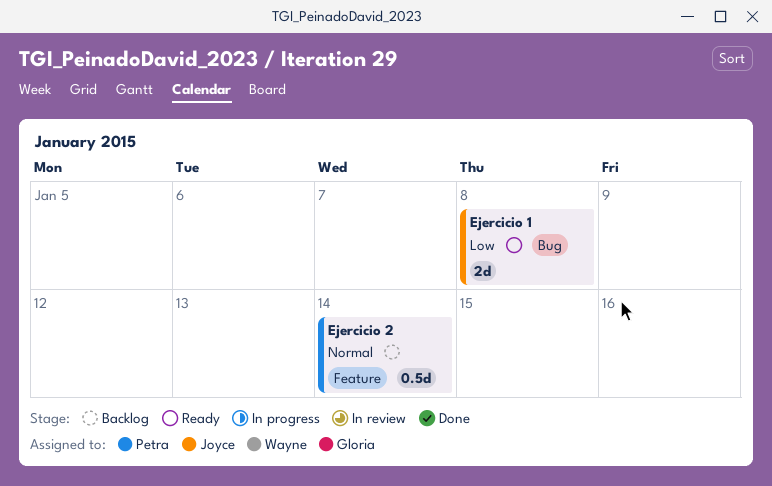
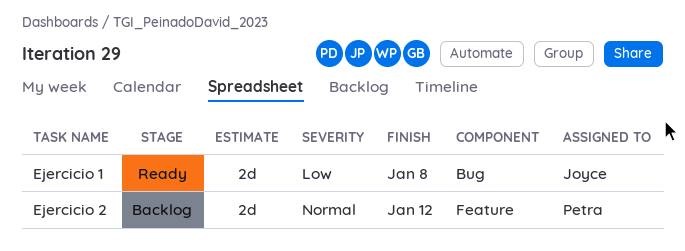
Ejercicio 2, estimate: 0.5d -> 2d
Ejercicio 2, due: Jan 14 -> Jan 12

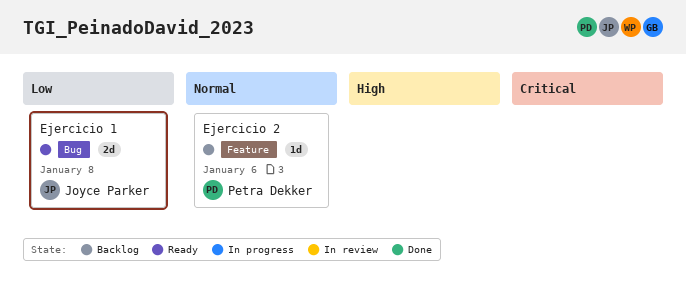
Ejercicio 2, estimate: 2d -> 1d
Ejercicio 2, due: Jan 12 -> Jan 6

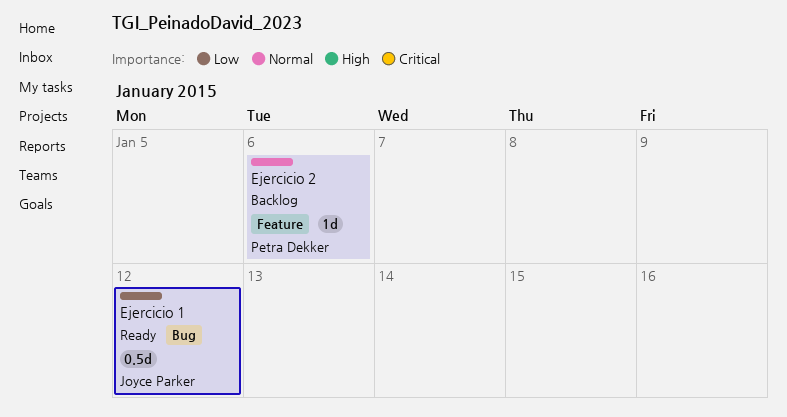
Ejercicio 1, estimate: 2d -> 0.5d
Ejercicio 1, due: Jan 8 -> Jan 12

